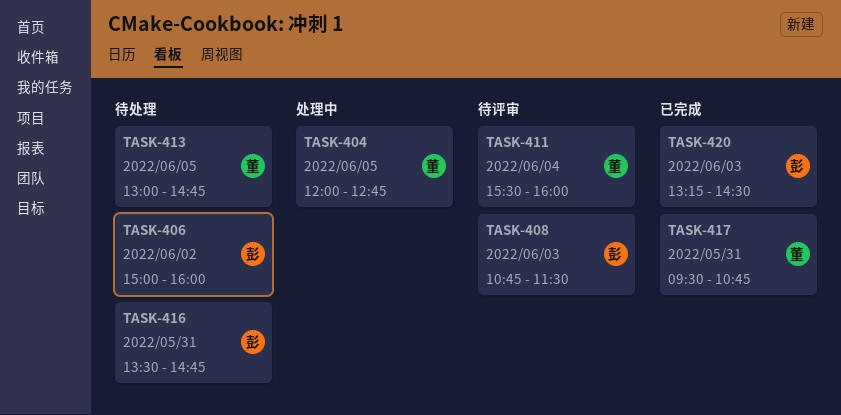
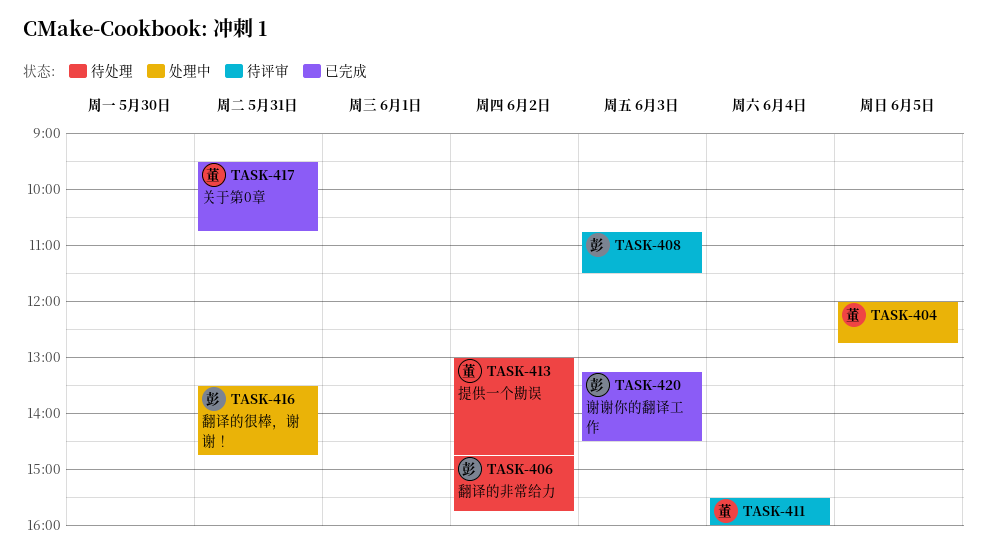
TASK-406, begins: 15:00 -> 14:45
TASK-406, ends: 16:00 -> 15:45
TASK-413, day: Jun 5 -> Jun 2
TASK-416, status: 待处理 -> 处理中

